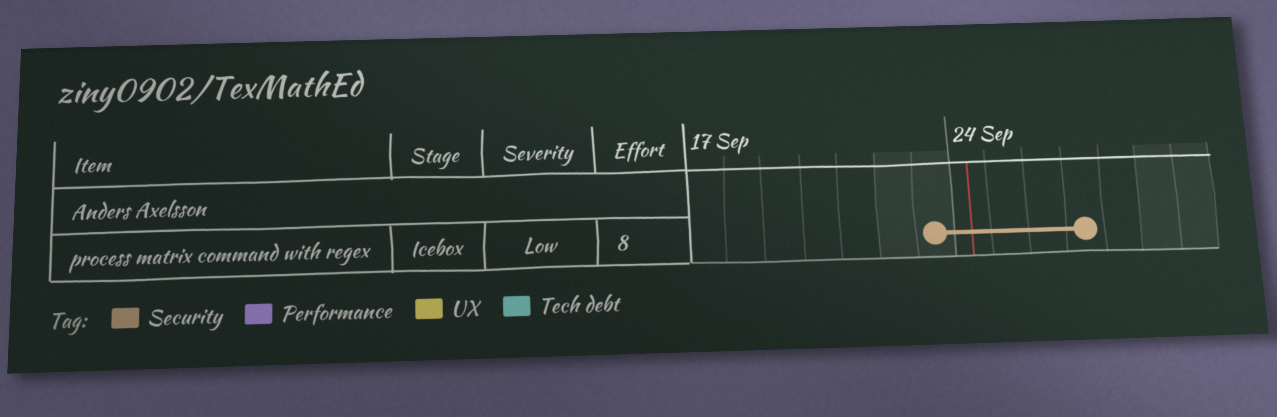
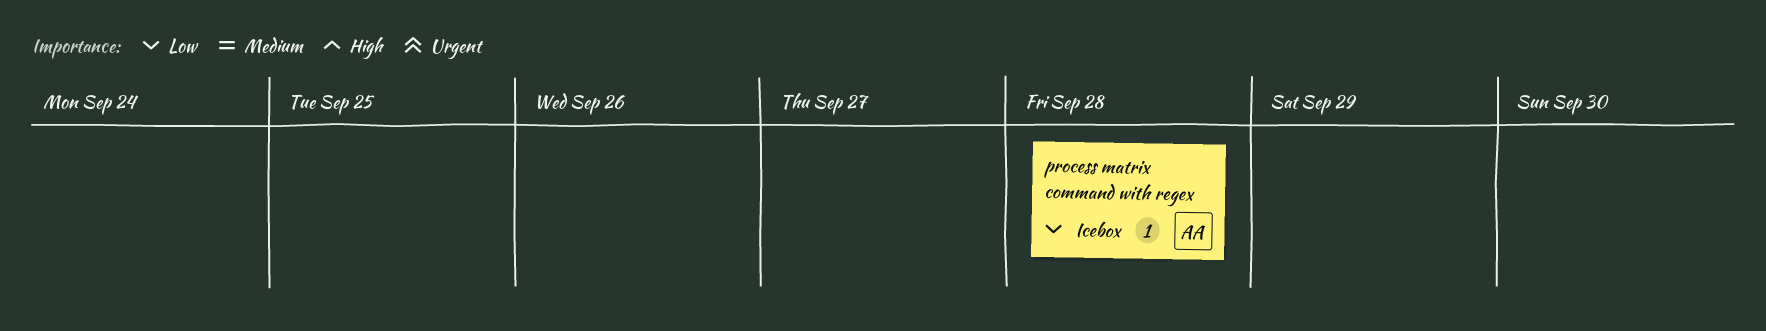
process matrix command with regex, estimate: 8 -> 1
process matrix command with regex, due: Sep 27 -> Sep 28

